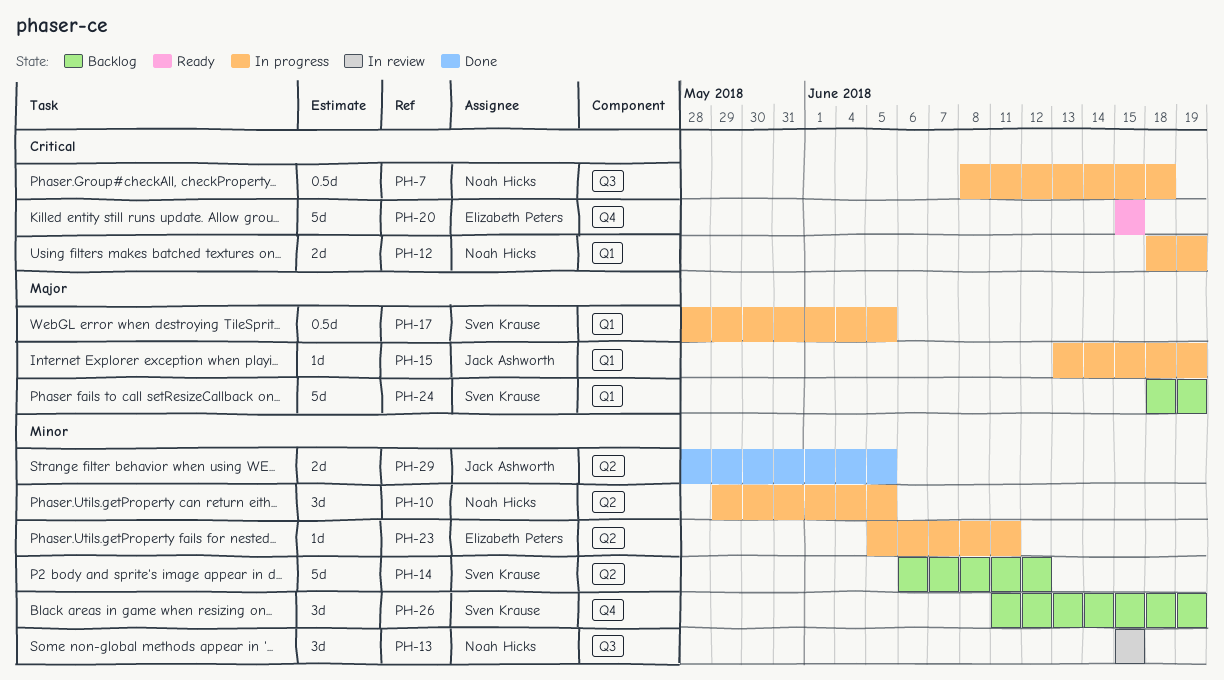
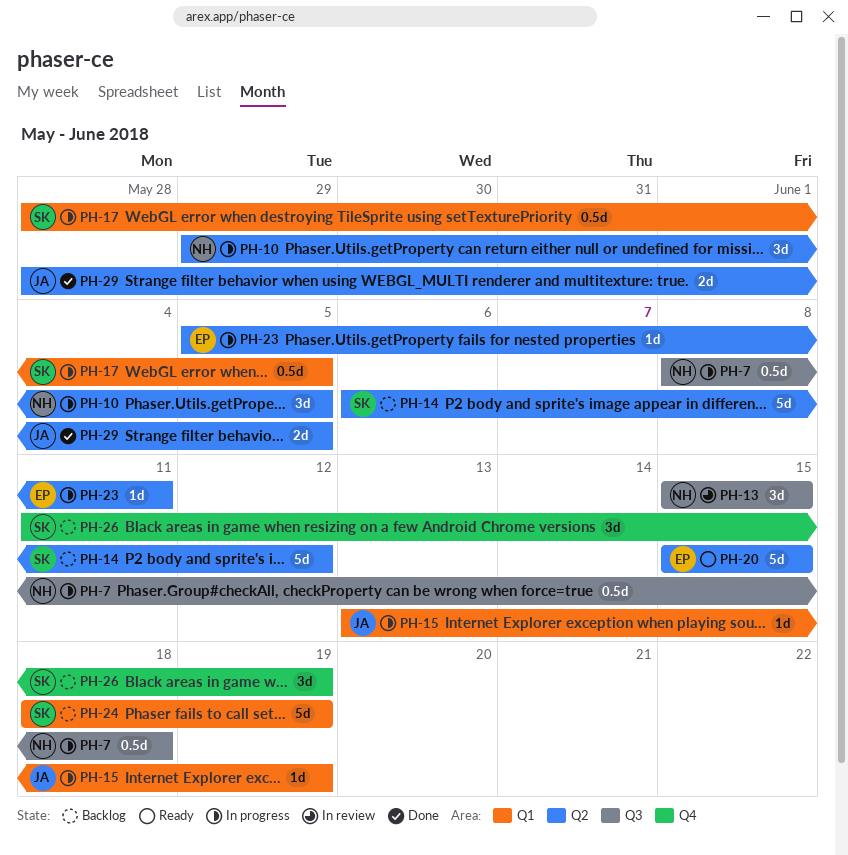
PH-12: present -> none
PH-20, label: Q4 -> Q2

